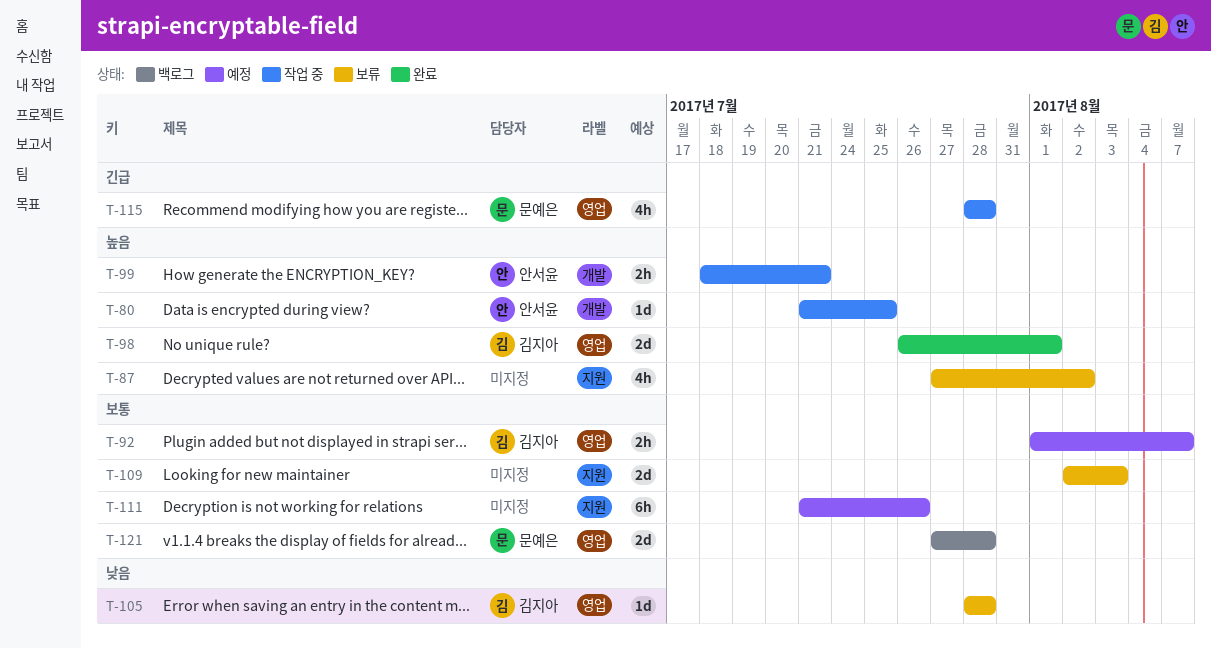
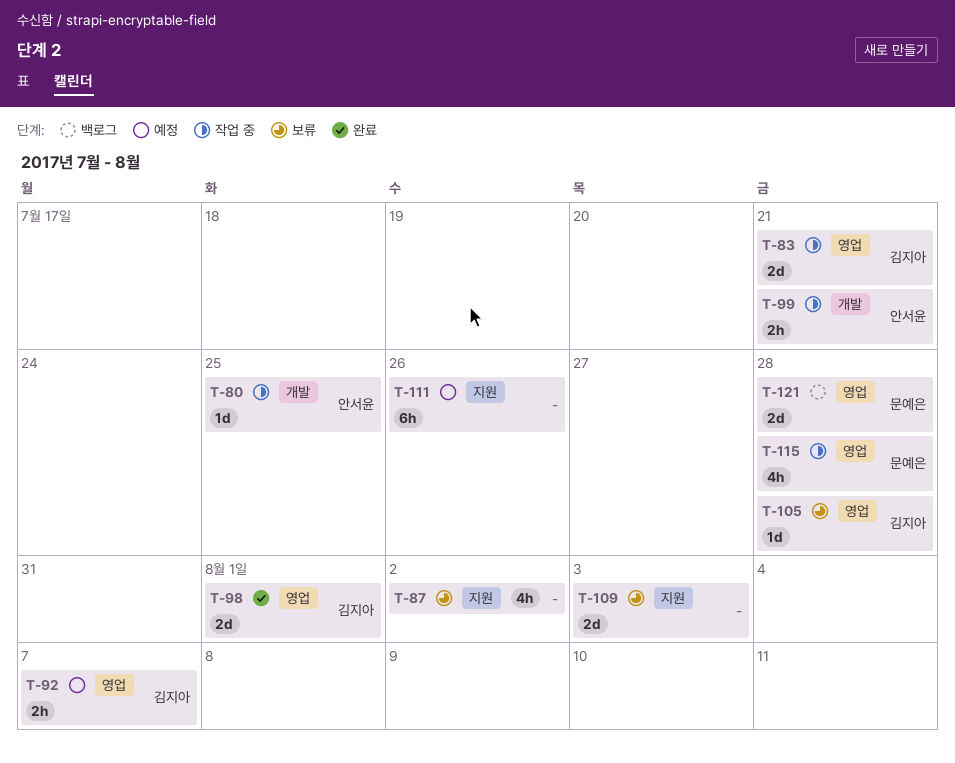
T-83: none -> present

